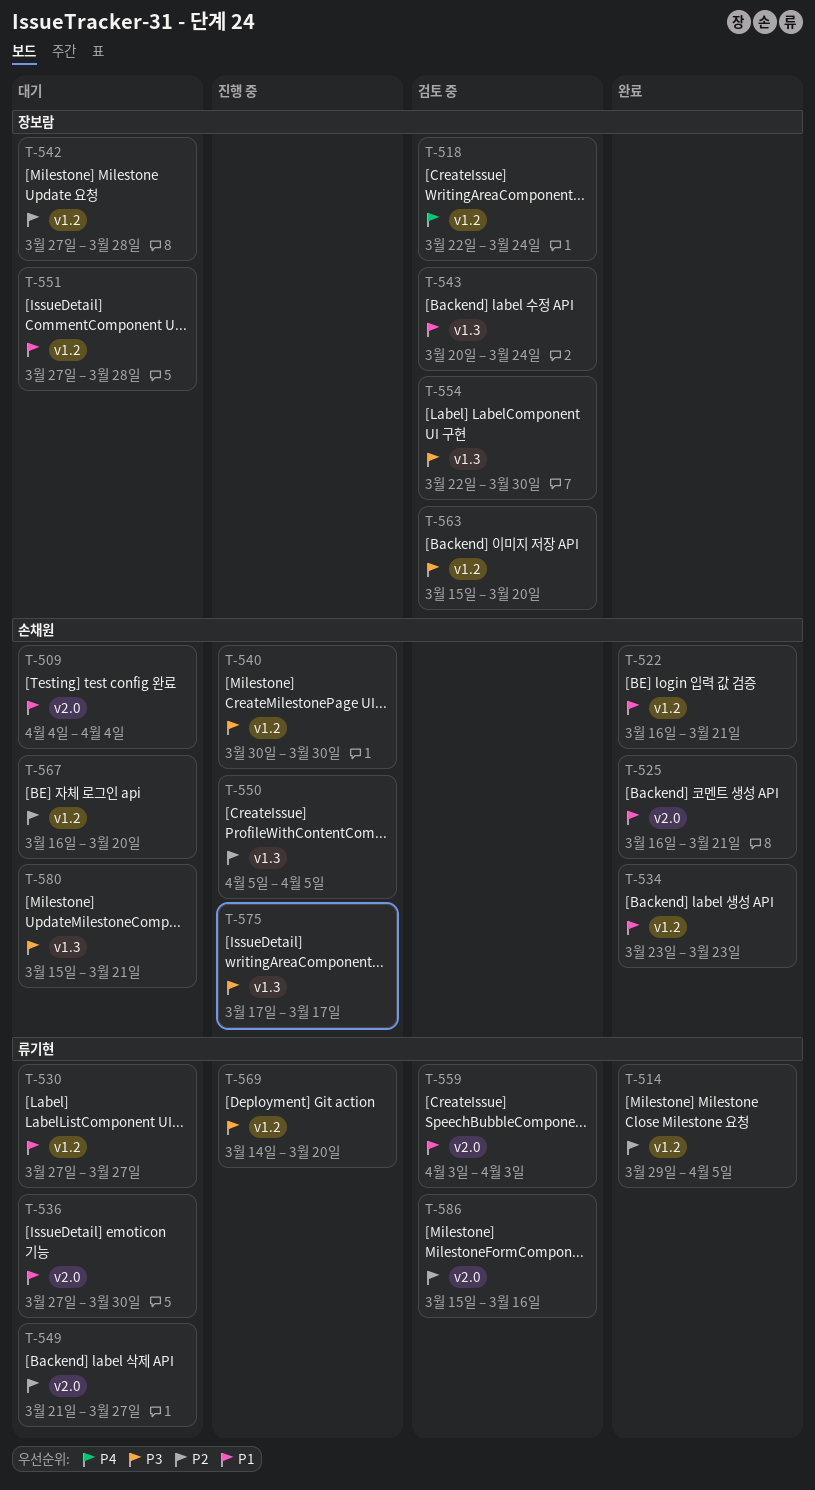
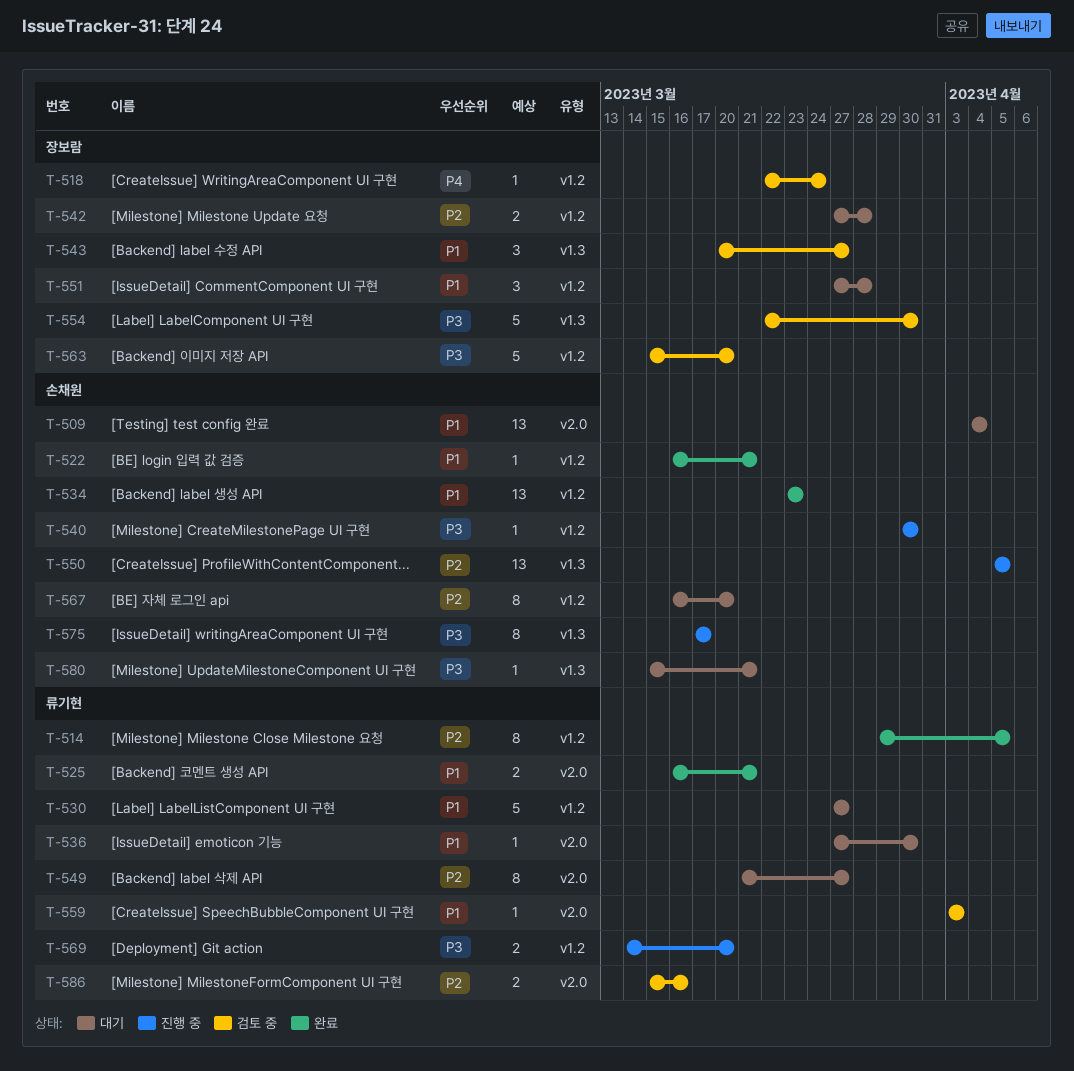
T-525, owner: 손채원 -> 류기현
T-543, due: Mar 24 -> Mar 27

